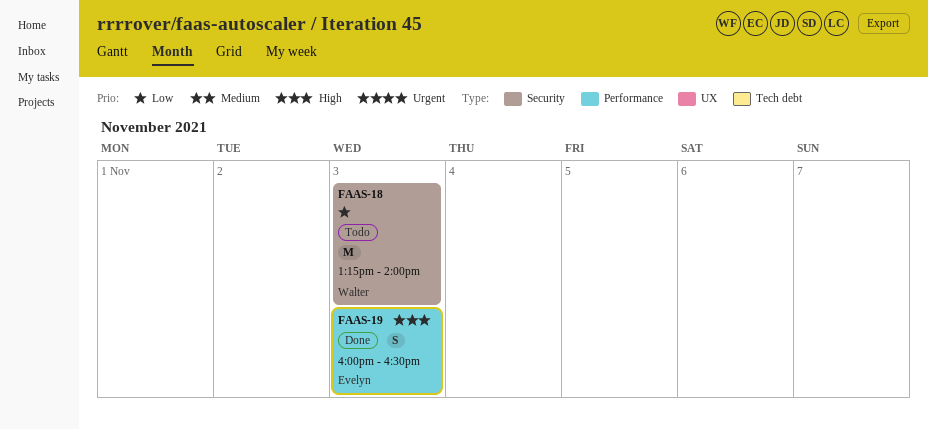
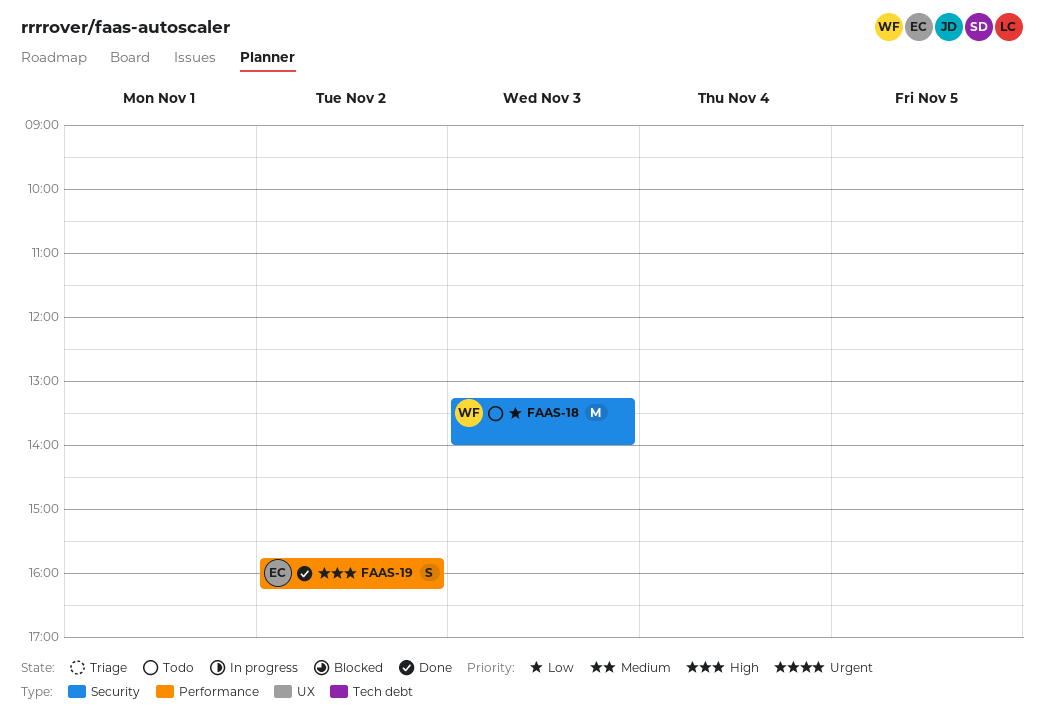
FAAS-19, day: Nov 3 -> Nov 2
FAAS-19, begins: 16:00 -> 15:45
FAAS-19, ends: 16:30 -> 16:15

